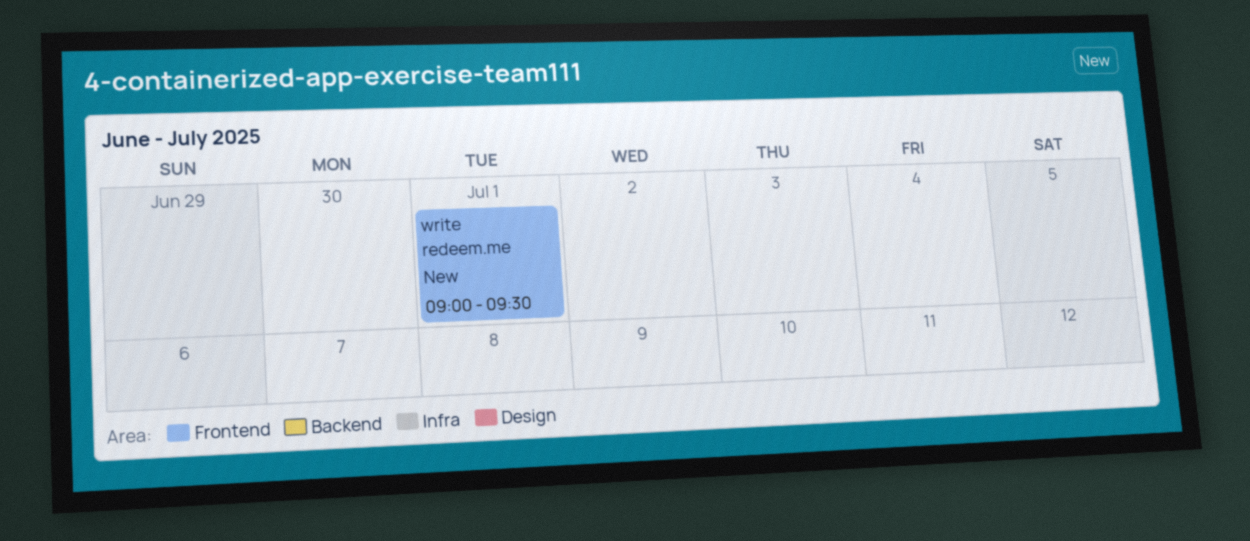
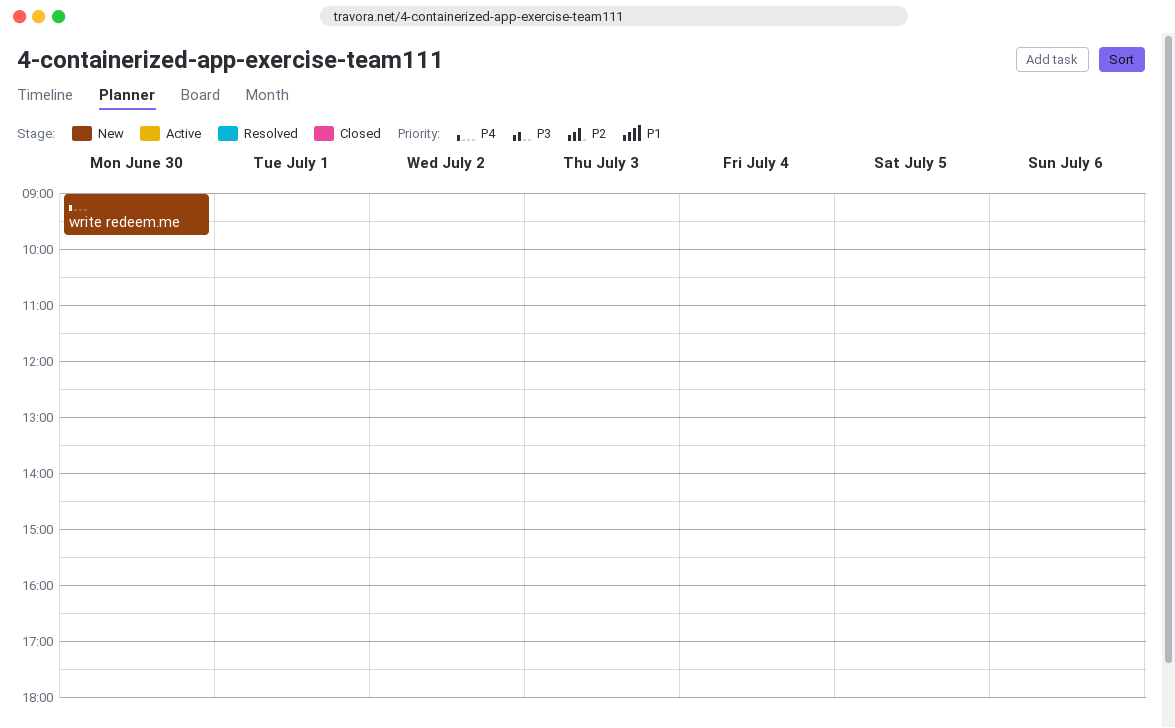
write redeem.me, day: Jul 1 -> Jun 30
write redeem.me, ends: 09:30 -> 09:45

